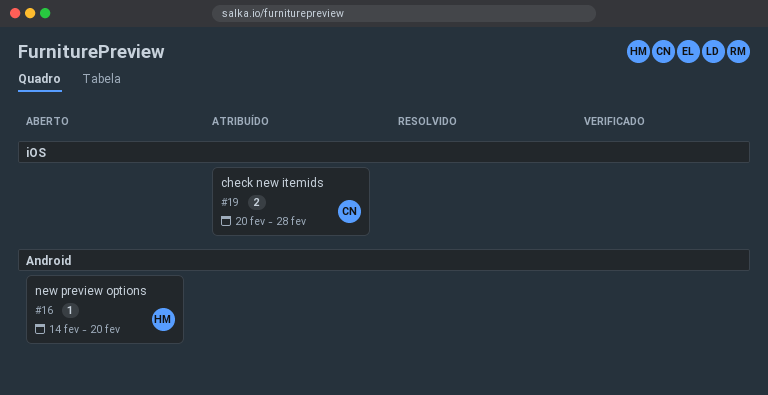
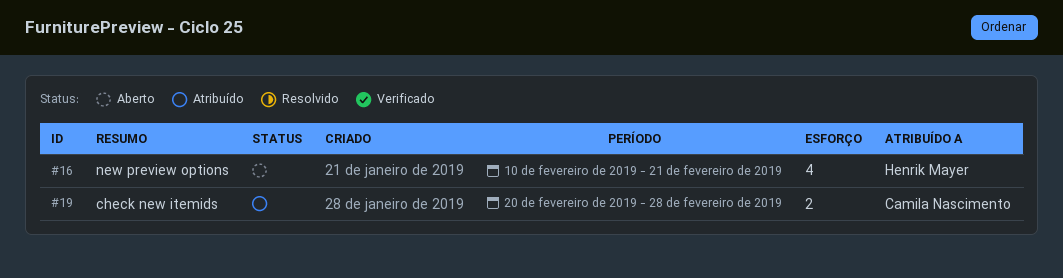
#16, estimate: 1 -> 4
#16, start: Feb 14 -> Feb 10
#16, due: Feb 20 -> Feb 21

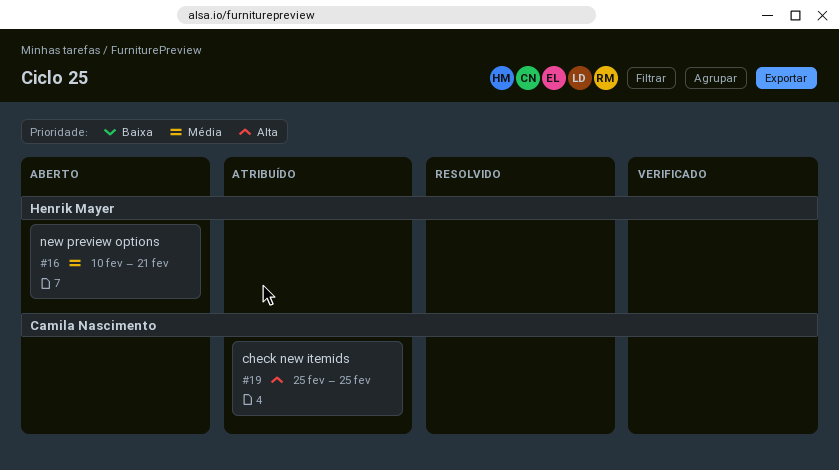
#19, start: Feb 20 -> Feb 25
#19, due: Feb 28 -> Feb 25

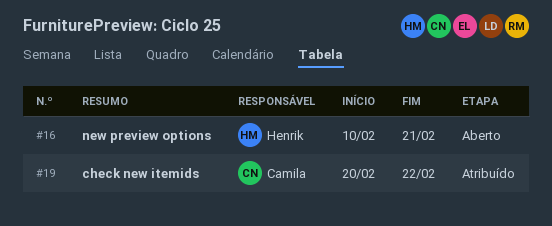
#19, start: Feb 25 -> Feb 20
#19, due: Feb 25 -> Feb 22

